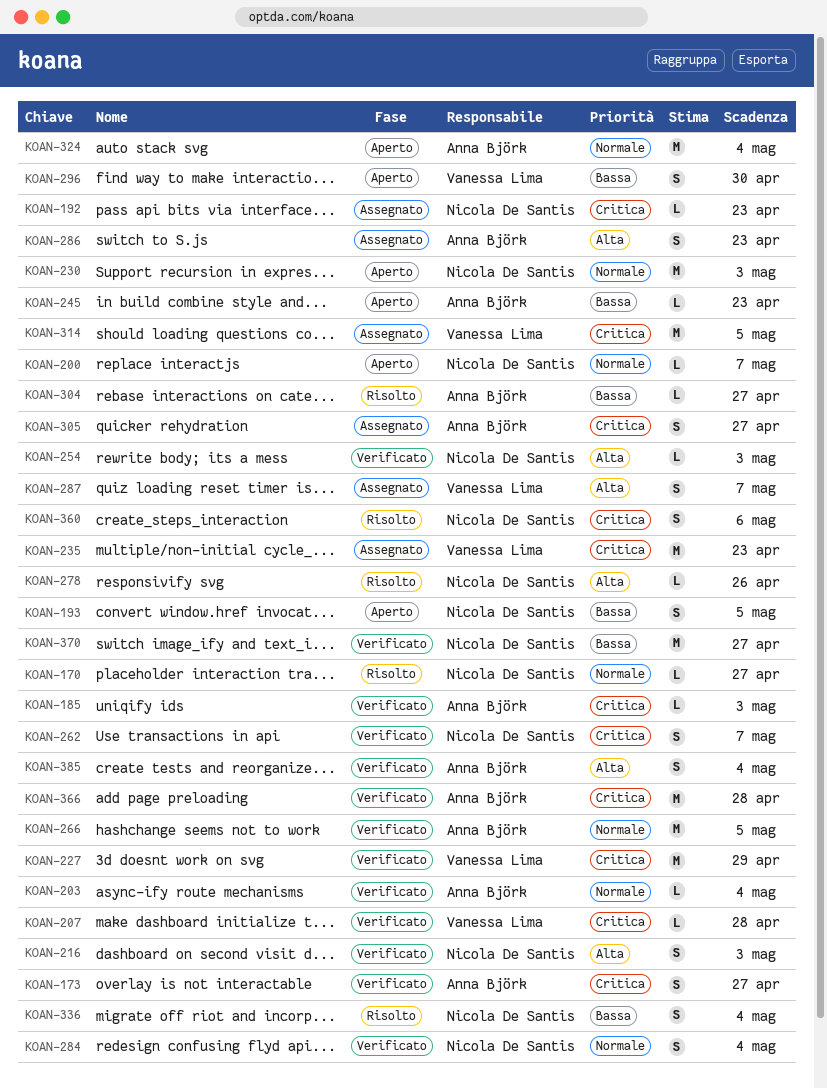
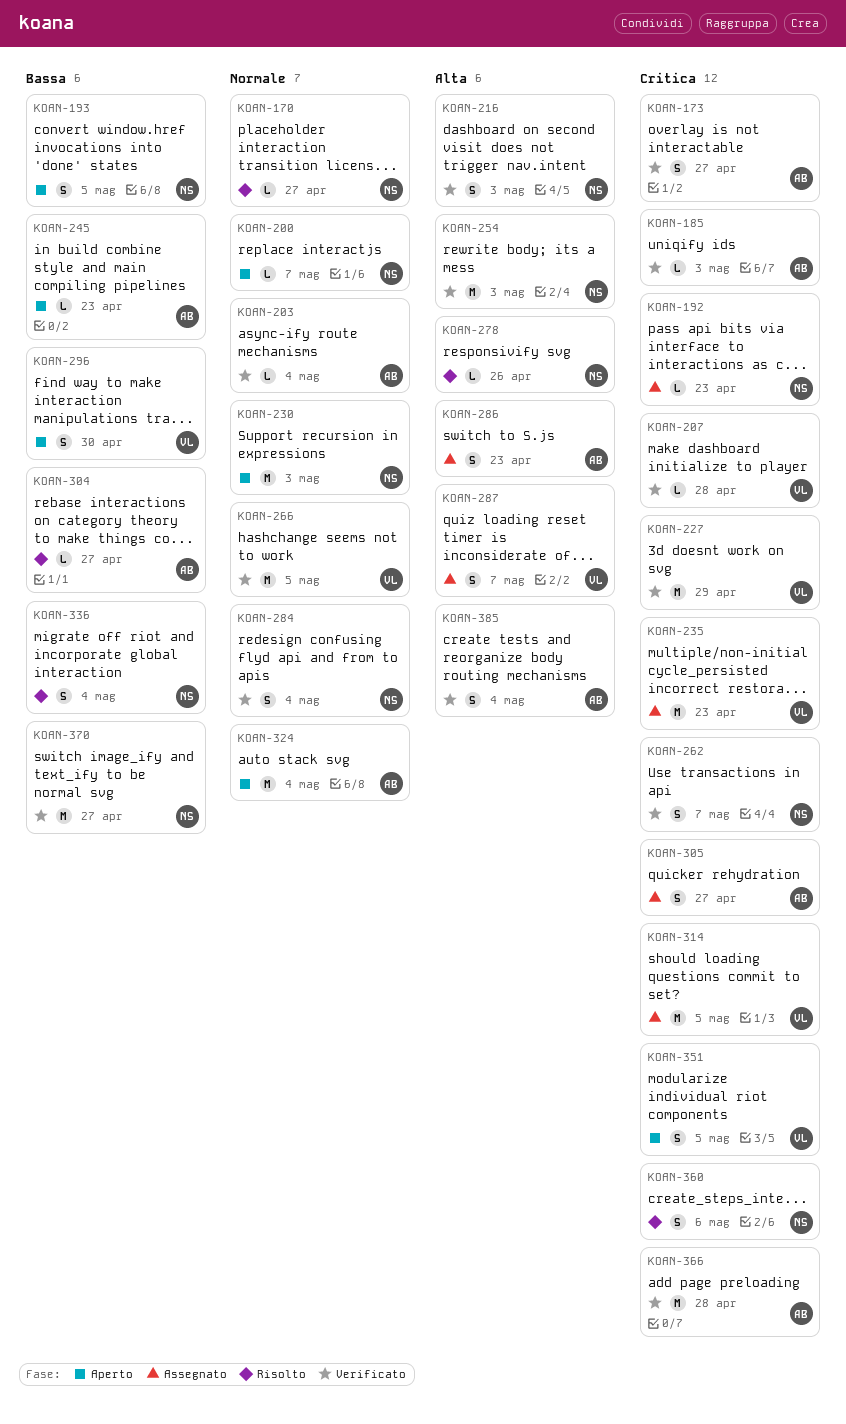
KOAN-254, estimate: L -> M
KOAN-266, owner: Anna Björk -> Vanessa Lima
KOAN-351: none -> present

